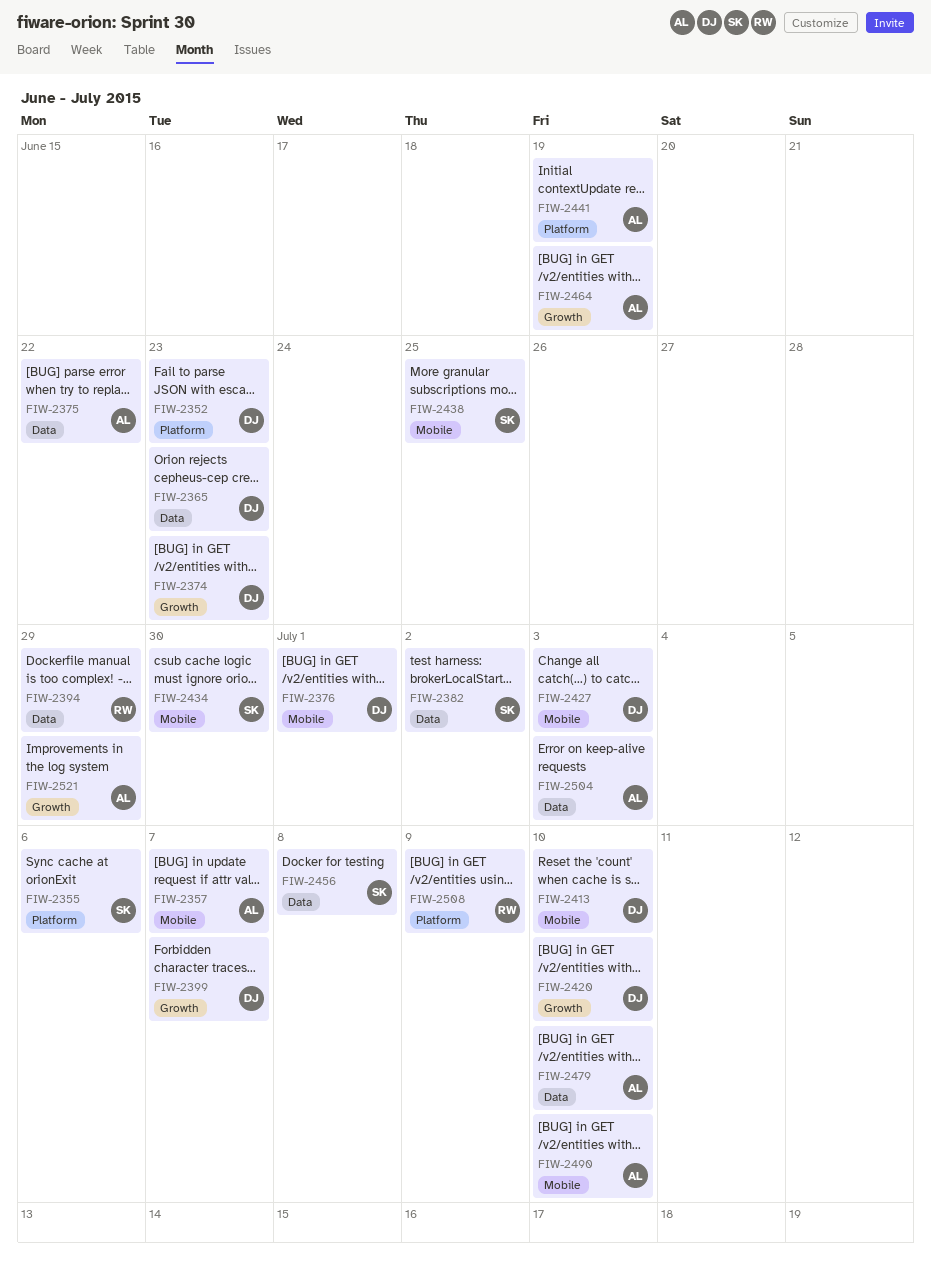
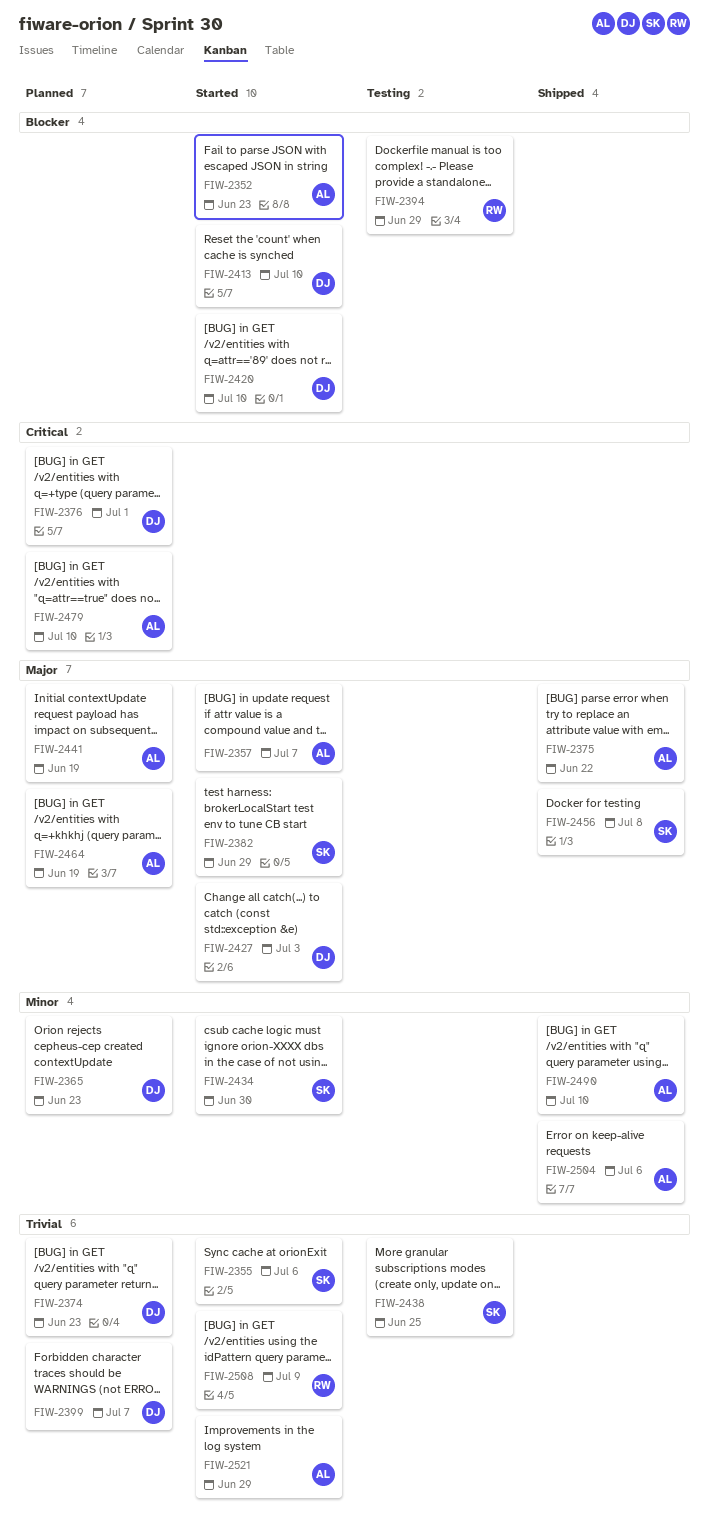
FIW-2352, owner: DJ -> AL
FIW-2382, due: Jul 2 -> Jun 29
FIW-2504, due: Jul 3 -> Jul 6

